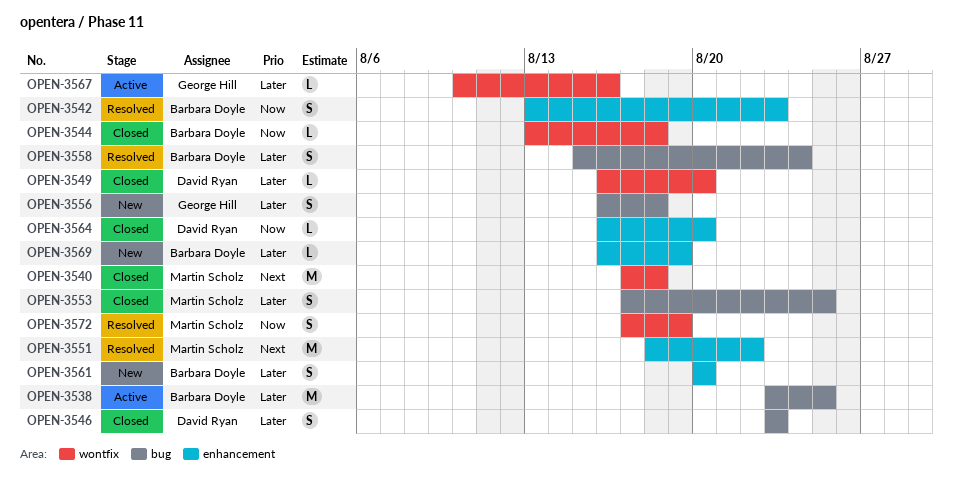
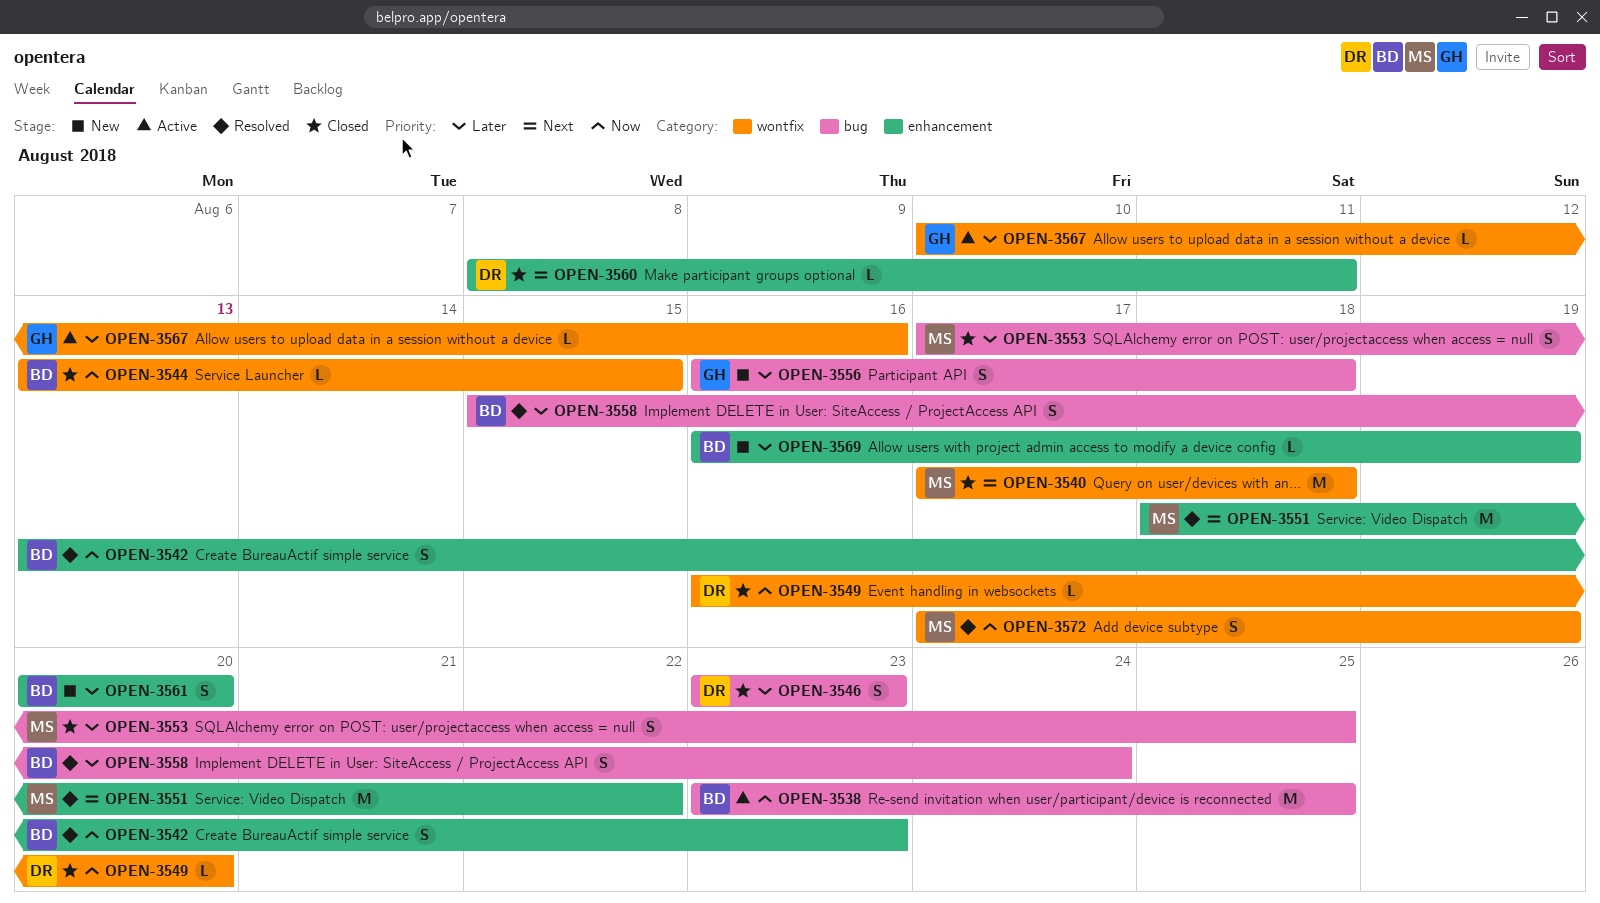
OPEN-3538, priority: Later -> Now
OPEN-3544, due: Aug 18 -> Aug 15
OPEN-3549, priority: Later -> Now
OPEN-3560: none -> present
OPEN-3564: present -> none

